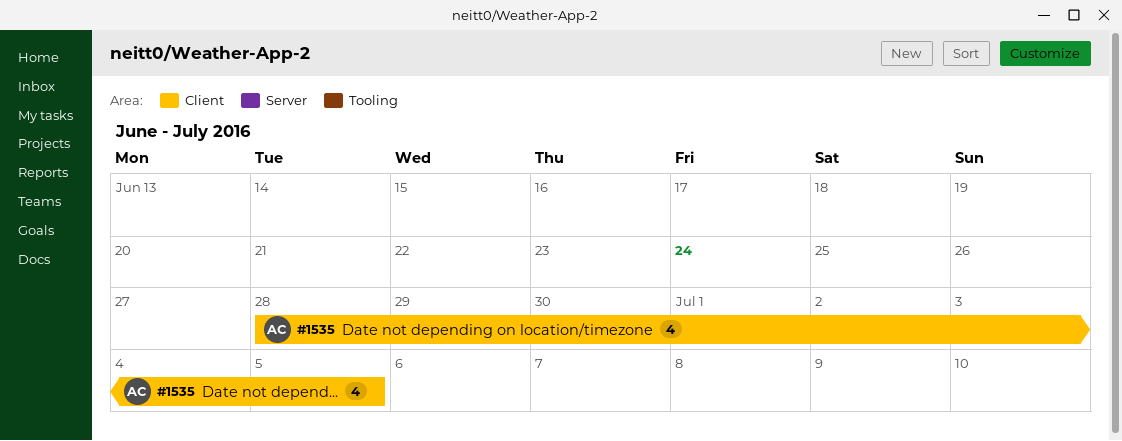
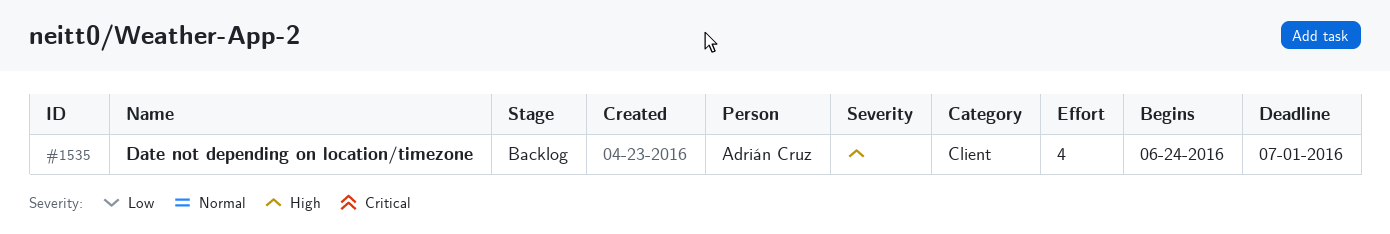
#1535, start: Jun 28 -> Jun 24
#1535, due: Jul 5 -> Jul 1

